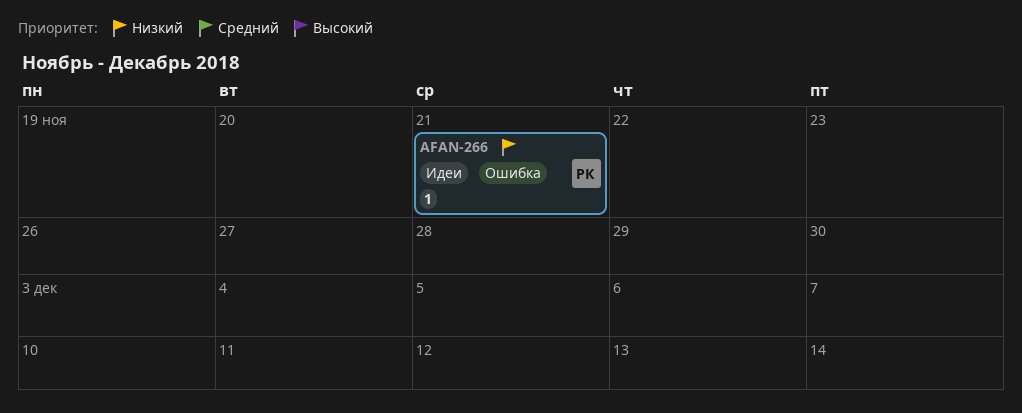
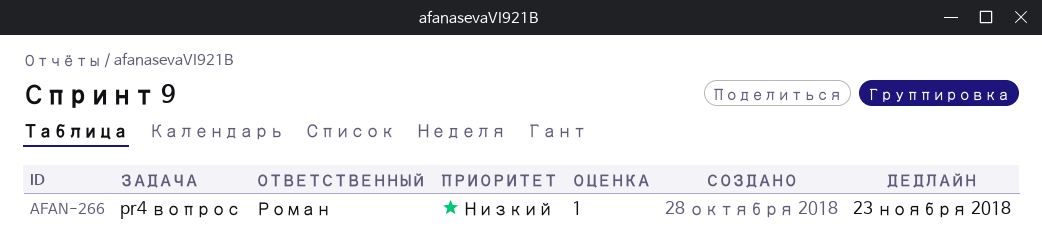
AFAN-266, due: Nov 21 -> Nov 23

